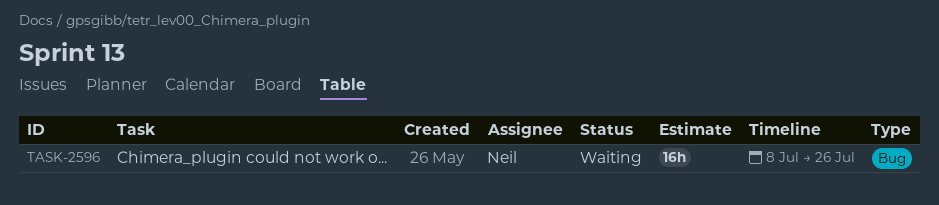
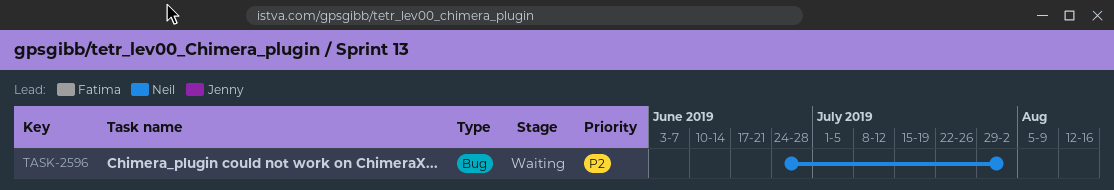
TASK-2596, start: Jul 8 -> Jun 24
TASK-2596, due: Jul 26 -> Aug 2

